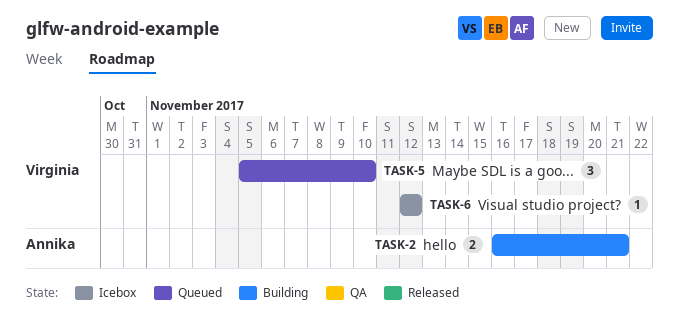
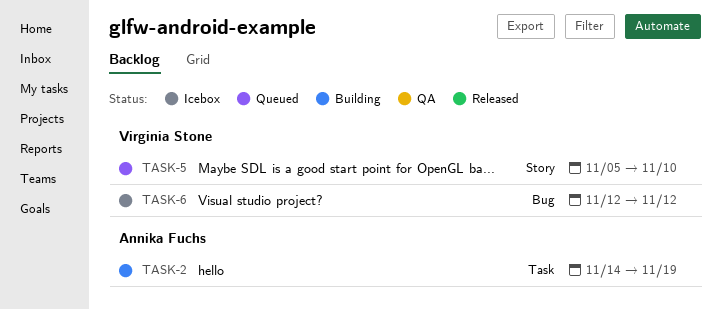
TASK-2, start: Nov 16 -> Nov 14
TASK-2, due: Nov 21 -> Nov 19

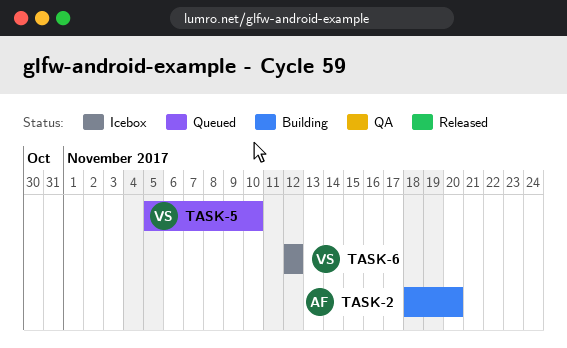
TASK-2, start: Nov 14 -> Nov 18
TASK-2, due: Nov 19 -> Nov 20

